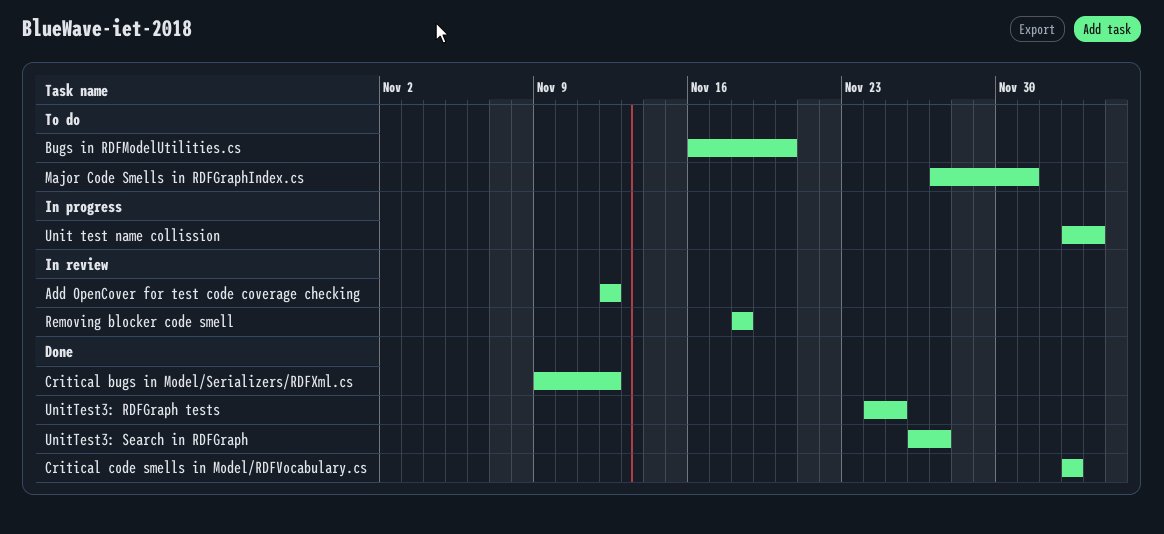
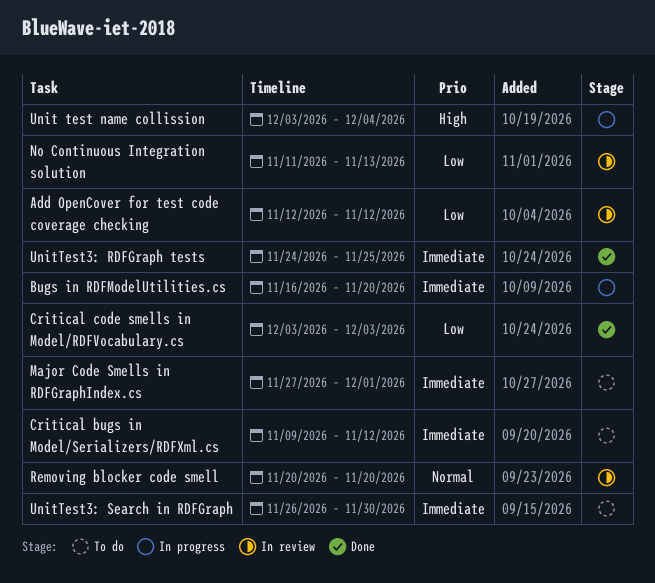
Bugs in RDFModelUtilities.cs, status: To do -> In progress
Critical bugs in Model/Serializers/RDFXml.cs, status: Done -> To do
No Continuous Integration solution: none -> present
Removing blocker code smell, start: Nov 18 -> Nov 20
Removing blocker code smell, due: Nov 18 -> Nov 20
UnitTest3: Search in RDFGraph, status: Done -> To do
UnitTest3: Search in RDFGraph, due: Nov 27 -> Nov 30

